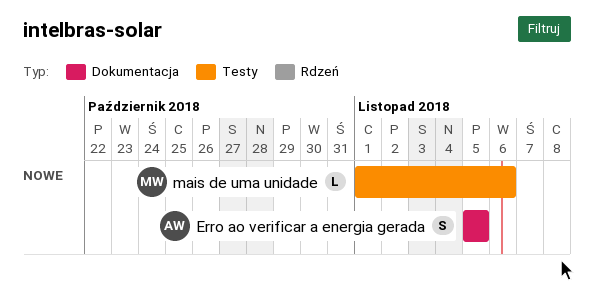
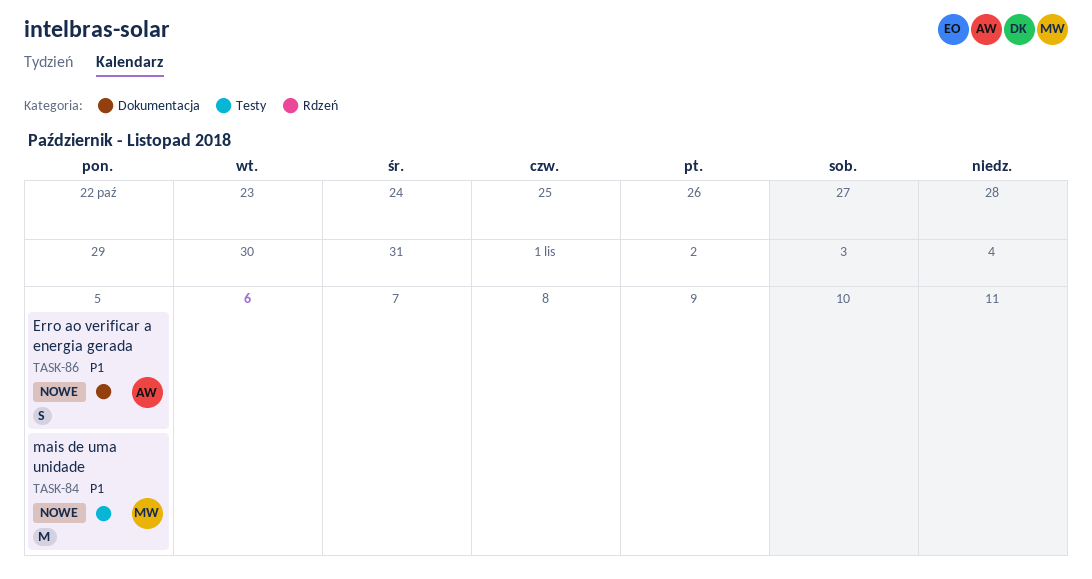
mais de uma unidade, estimate: L -> M
mais de uma unidade, due: Nov 6 -> Nov 5

